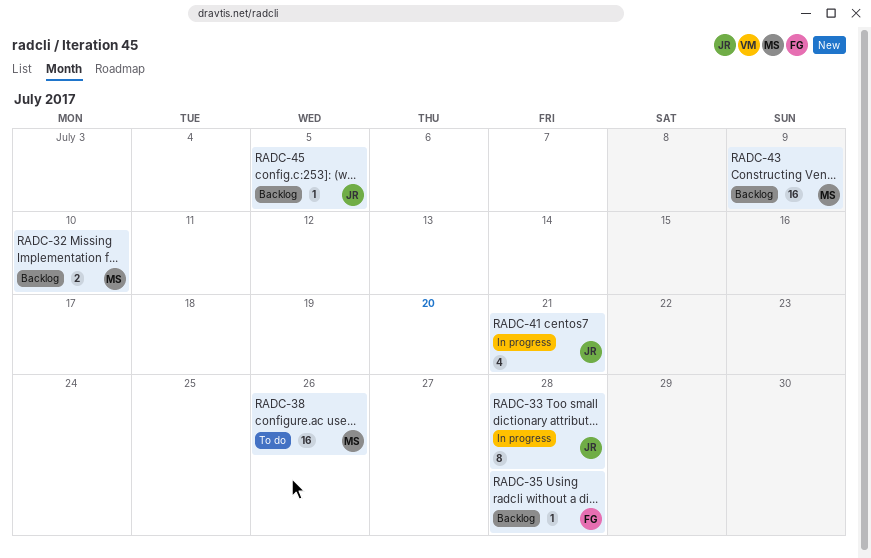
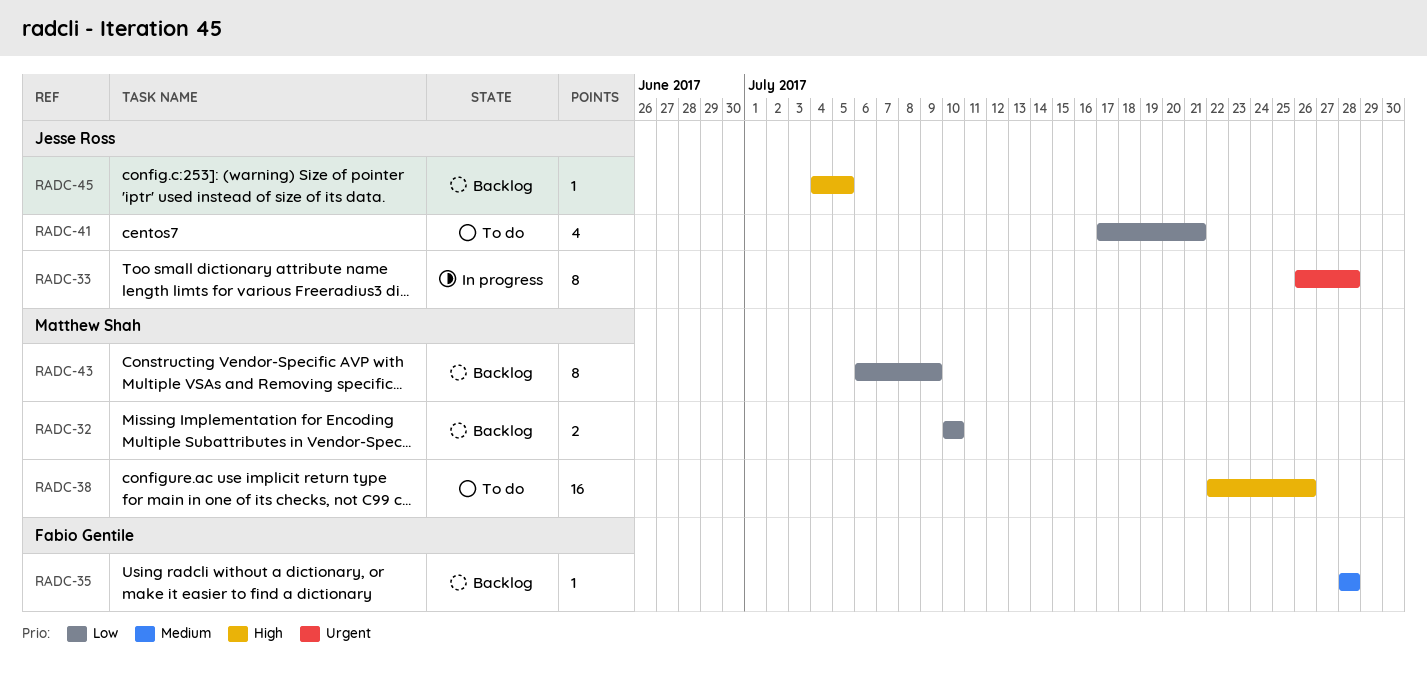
RADC-41, status: In progress -> To do
RADC-43, estimate: 16 -> 8

